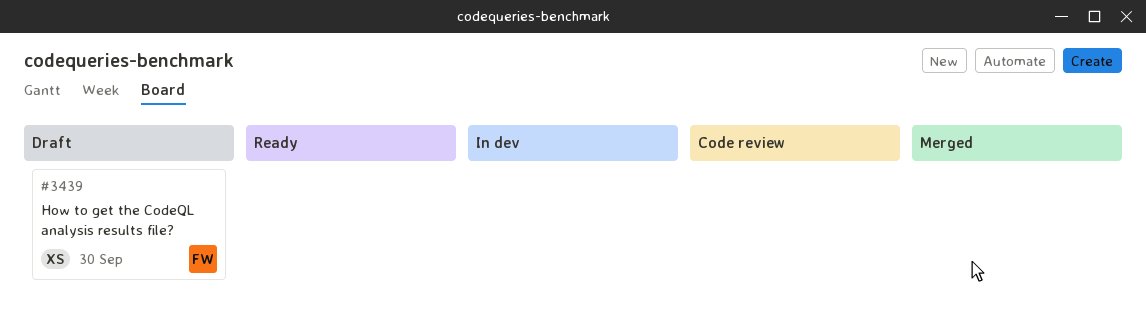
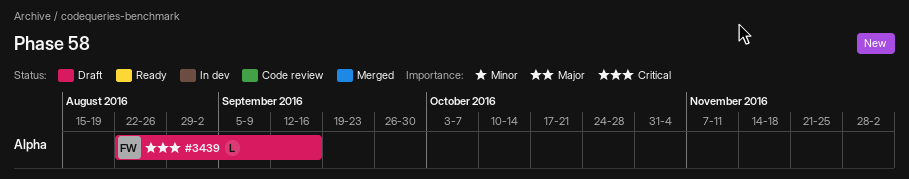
#3439, estimate: XS -> L
#3439, due: Sep 30 -> Sep 16

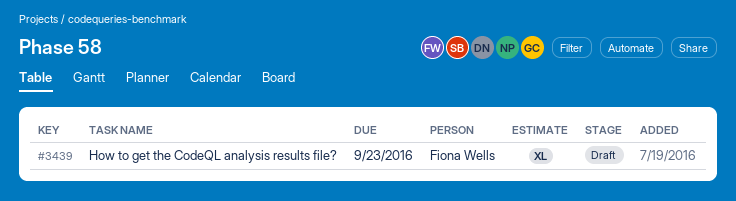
#3439, estimate: L -> XL
#3439, due: Sep 16 -> Sep 23

